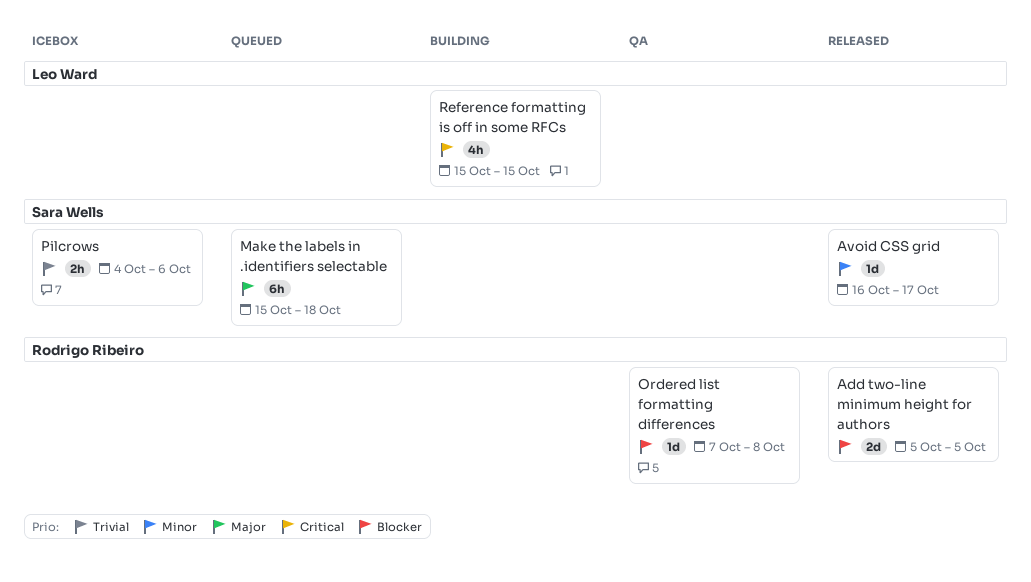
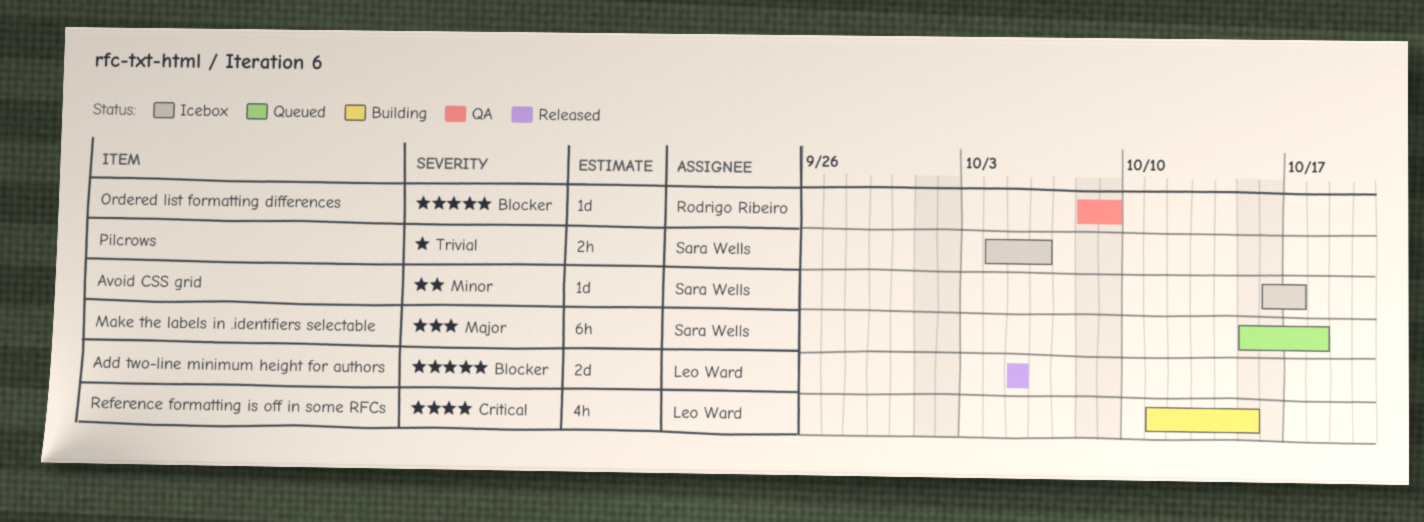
Add two-line minimum height for authors, owner: Rodrigo Ribeiro -> Leo Ward
Avoid CSS grid, status: Released -> Icebox
Ordered list formatting differences, start: Oct 7 -> Oct 8
Ordered list formatting differences, due: Oct 8 -> Oct 9
Reference formatting is off in some RFCs, start: Oct 15 -> Oct 11

